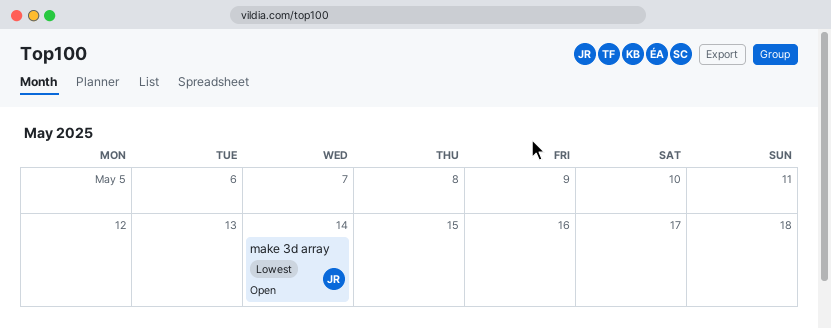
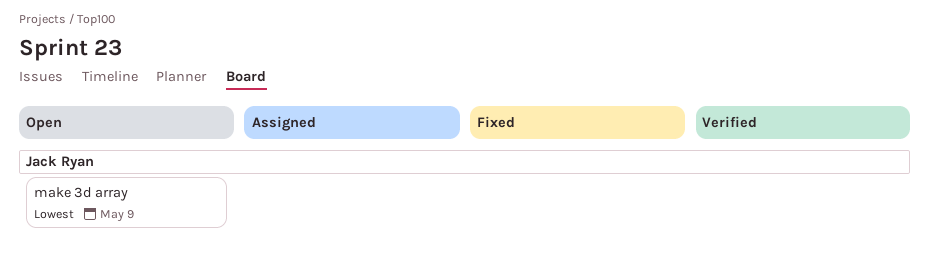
make 3d array, due: May 14 -> May 9

